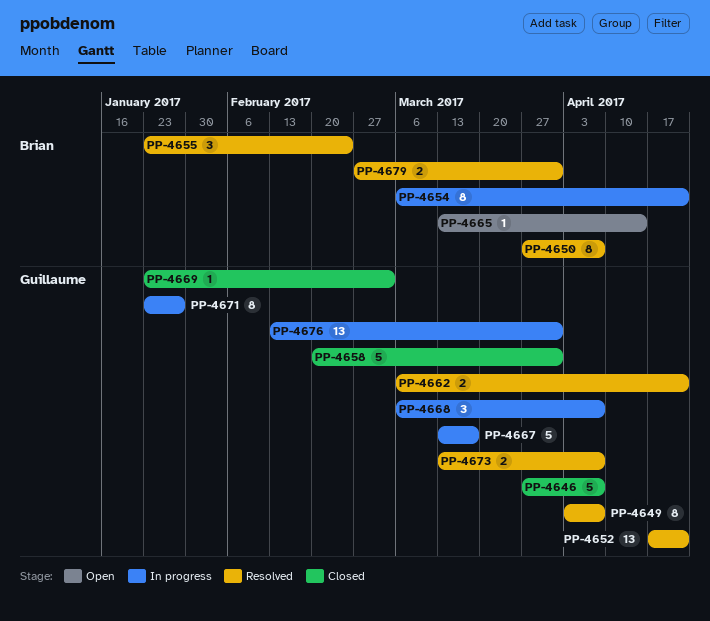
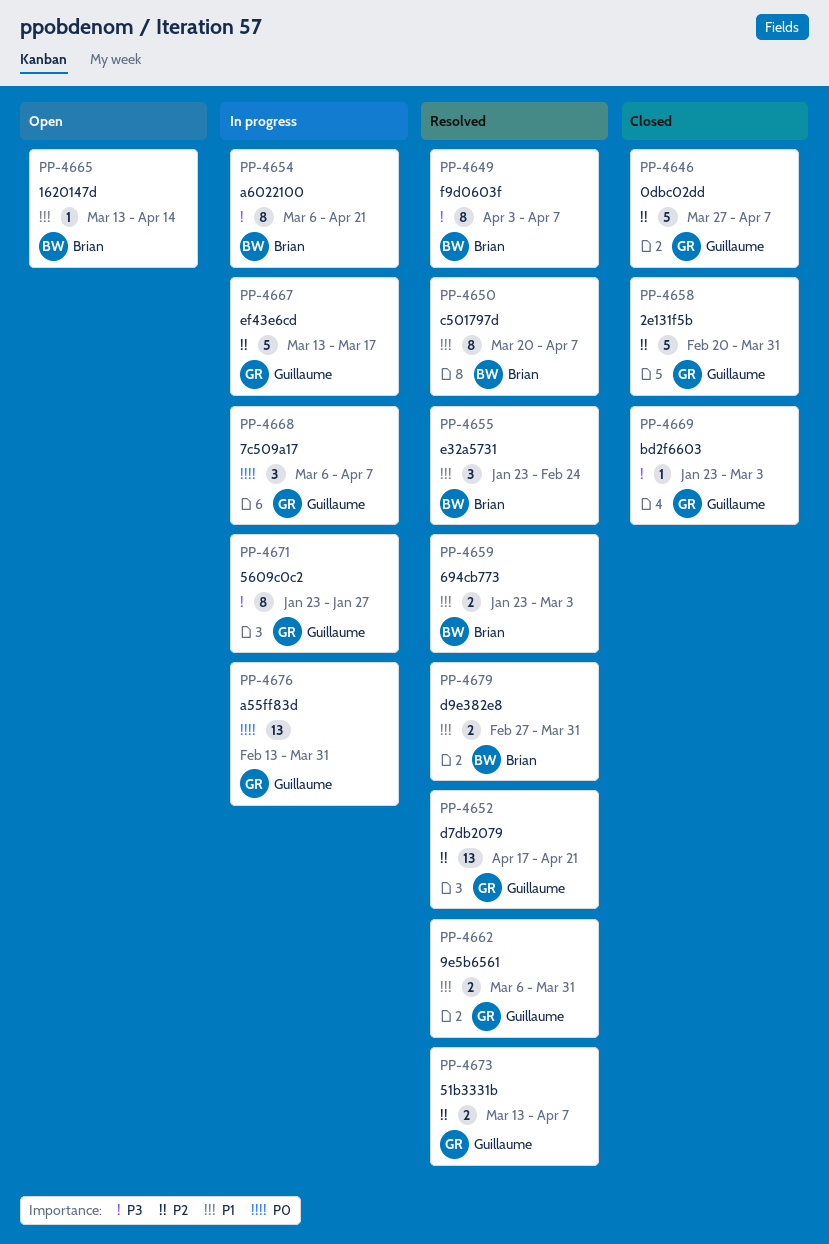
PP-4649, owner: Guillaume -> Brian
PP-4650, start: Mar 27 -> Mar 20
PP-4659: none -> present
PP-4662, due: Apr 21 -> Mar 31

